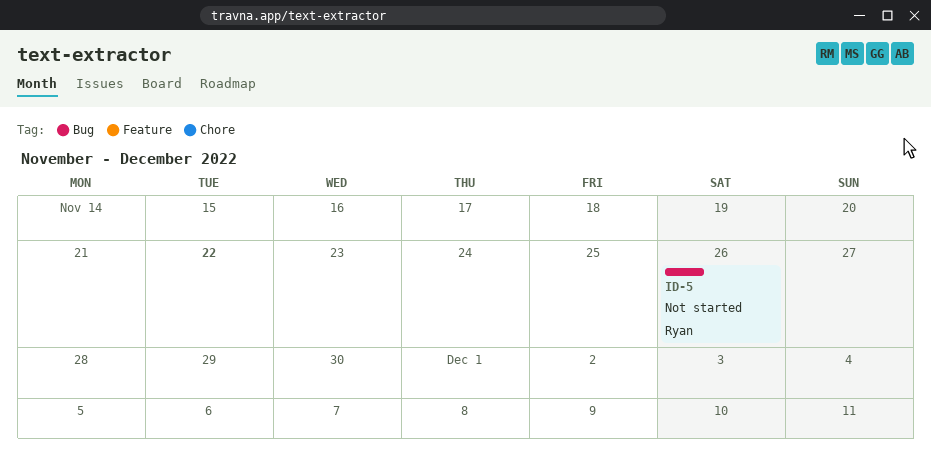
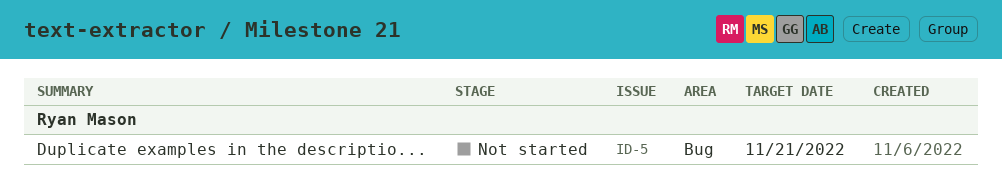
ID-5, due: Nov 26 -> Nov 21

